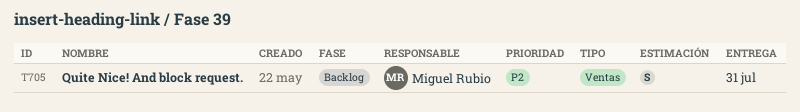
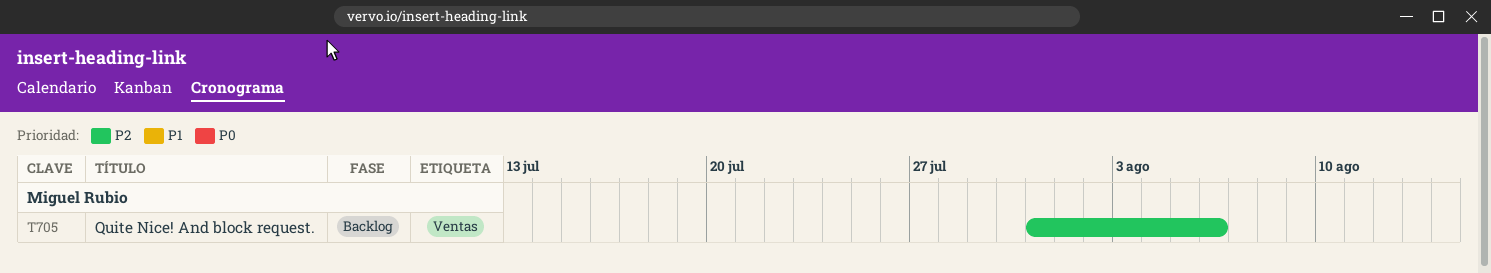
T705, due: Jul 31 -> Aug 6

